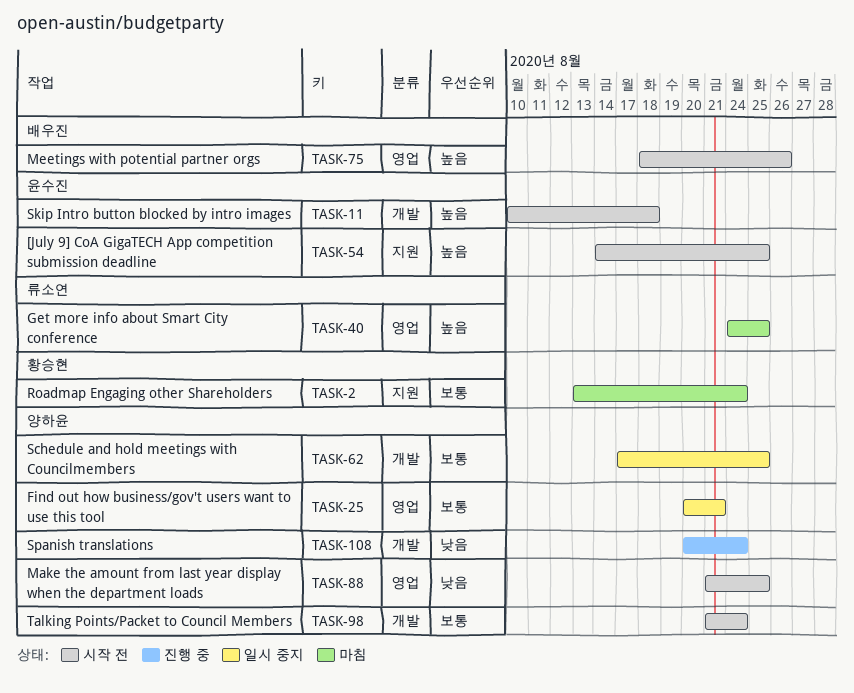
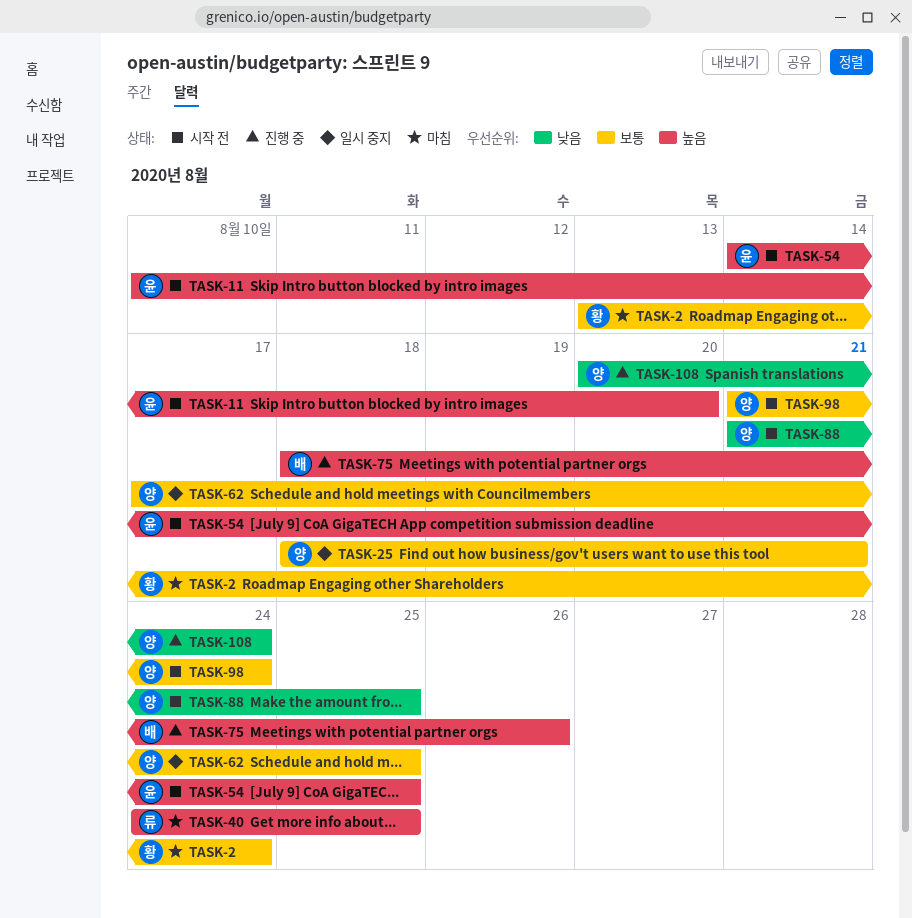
TASK-11, due: Aug 18 -> Aug 20
TASK-25, start: Aug 20 -> Aug 18
TASK-75, status: 시작 전 -> 진행 중

